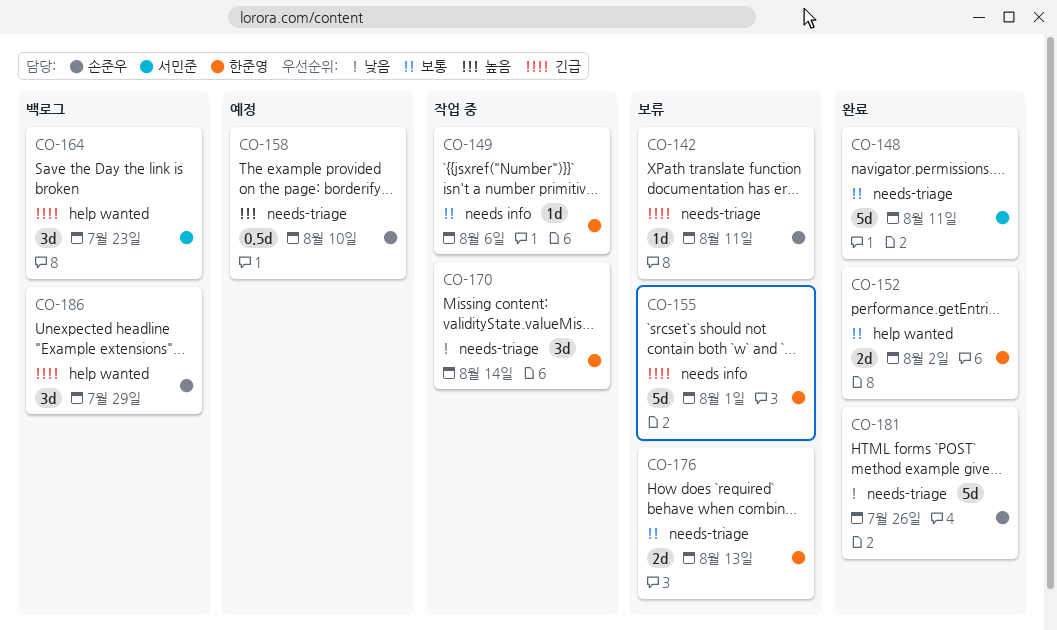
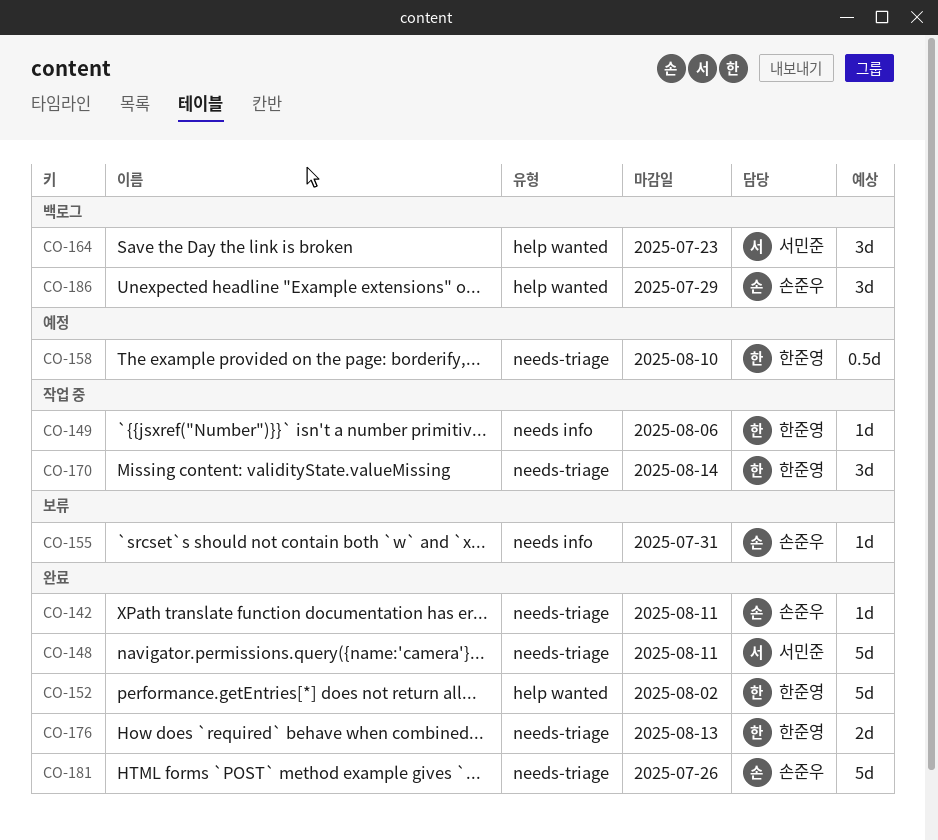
CO-142, status: 보류 -> 완료
CO-152, estimate: 2d -> 5d
CO-155, owner: 한준영 -> 손준우
CO-155, estimate: 5d -> 1d
CO-155, due: Aug 1 -> Jul 31
CO-158, owner: 손준우 -> 한준영
CO-176, status: 보류 -> 완료

